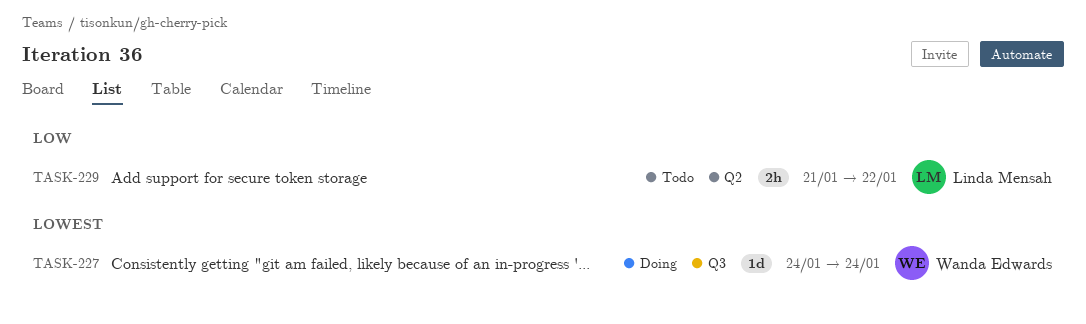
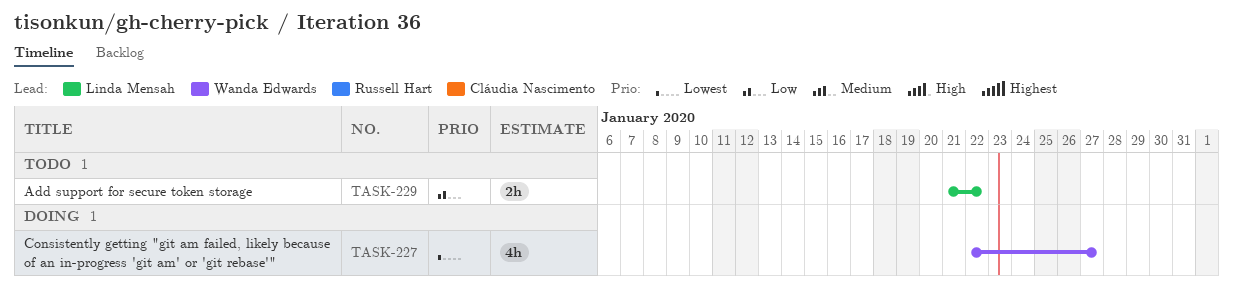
TASK-227, estimate: 1d -> 4h
TASK-227, start: Jan 24 -> Jan 22
TASK-227, due: Jan 24 -> Jan 27

